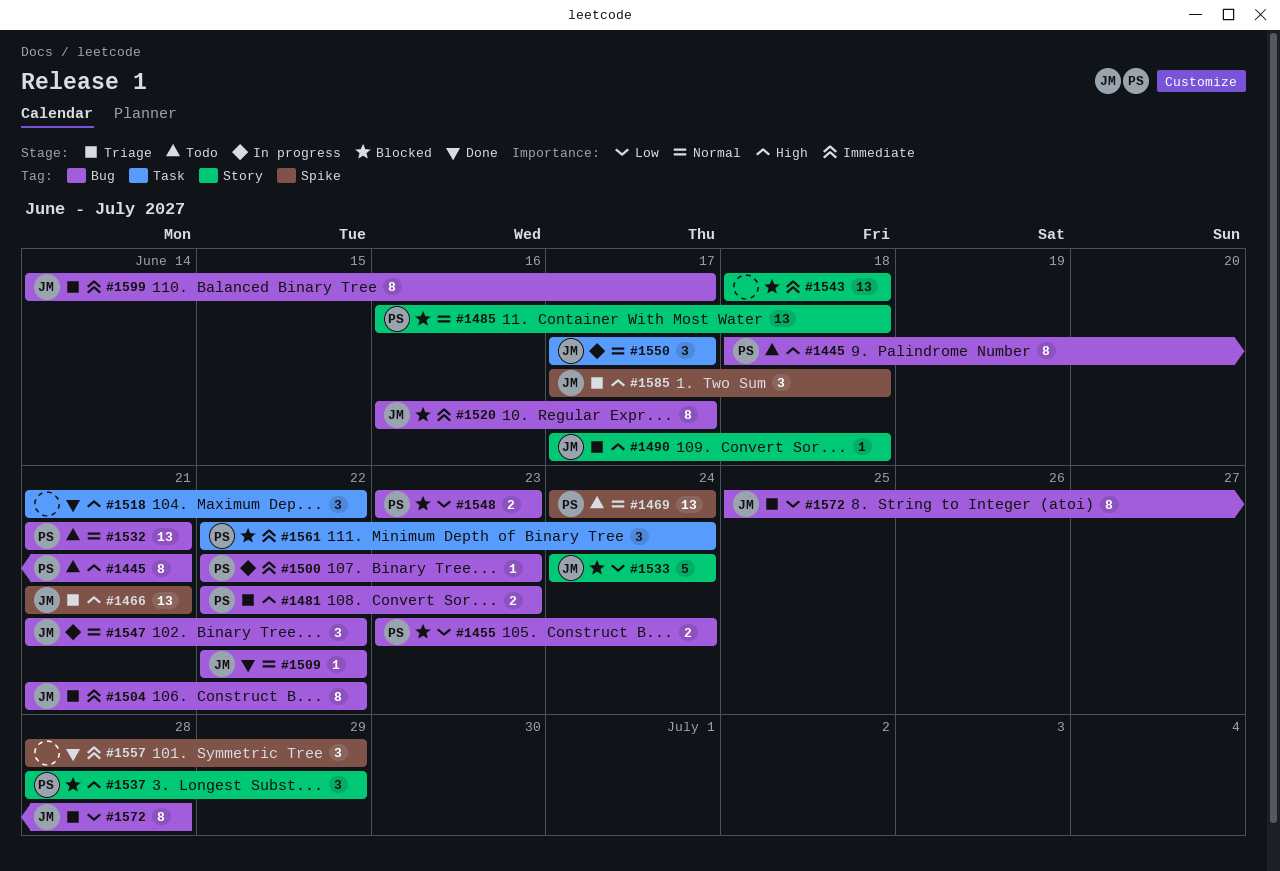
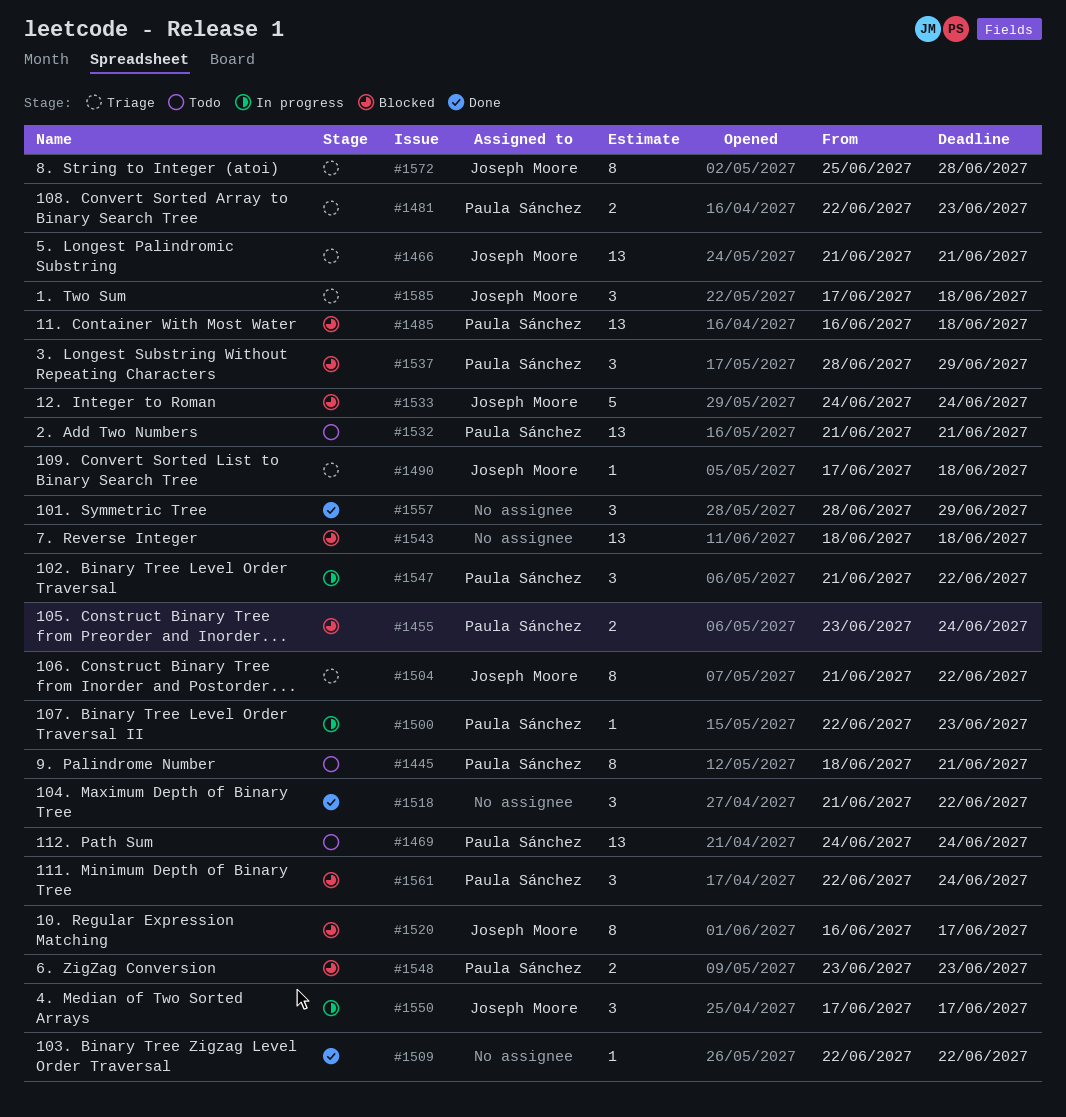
#1509, owner: Joseph Moore -> none
#1547, owner: Joseph Moore -> Paula Sánchez
#1599: present -> none

